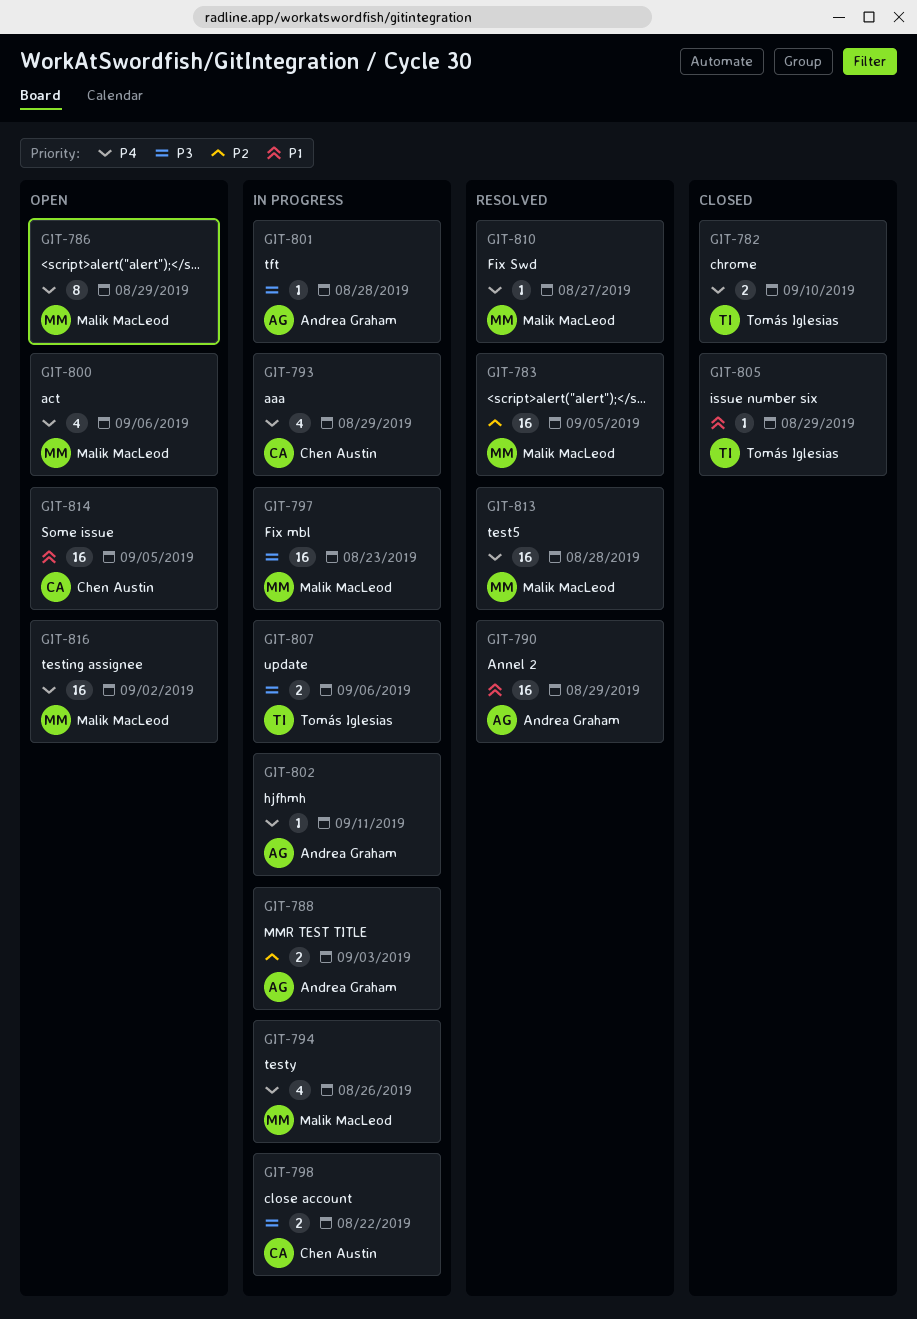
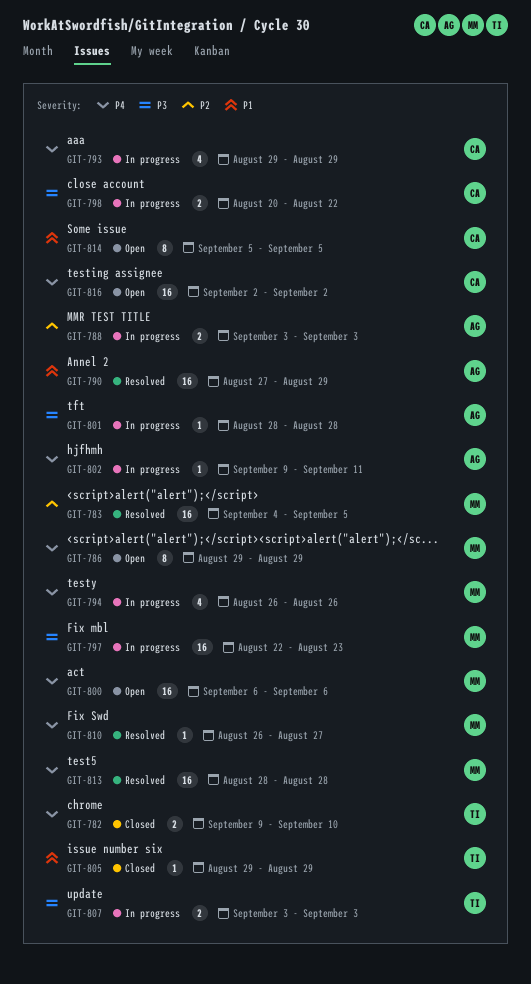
GIT-800, estimate: 4 -> 16
GIT-807, due: Sep 6 -> Sep 3
GIT-814, estimate: 16 -> 8
GIT-816, owner: Malik MacLeod -> Chen Austin

